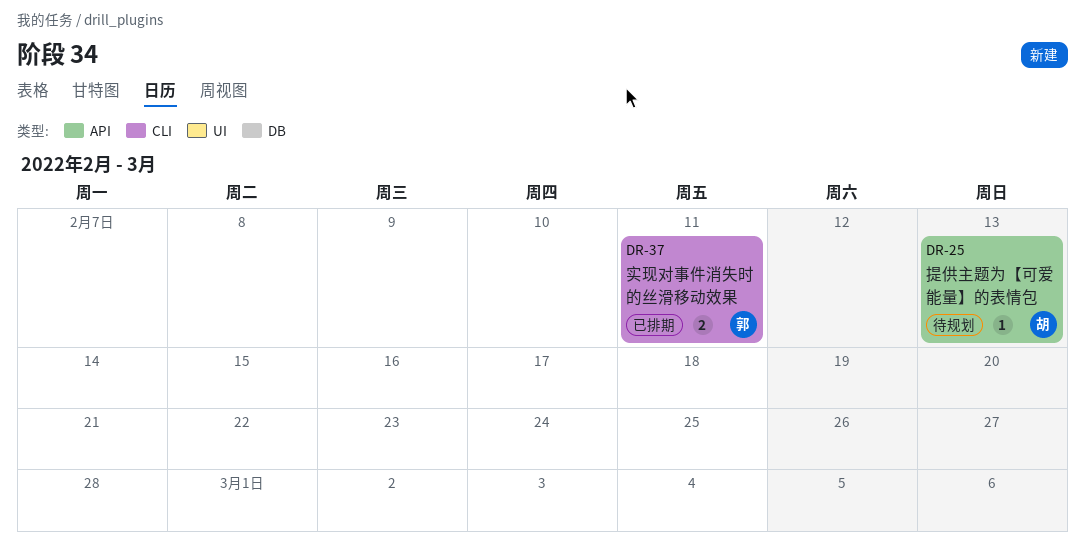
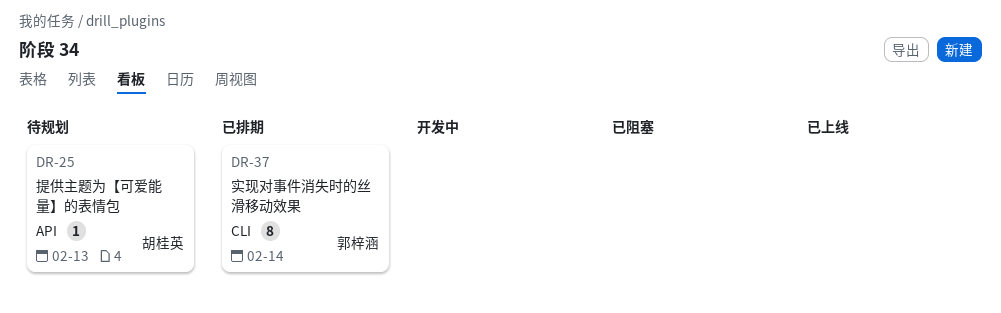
DR-37, estimate: 2 -> 8
DR-37, due: Feb 11 -> Feb 14

